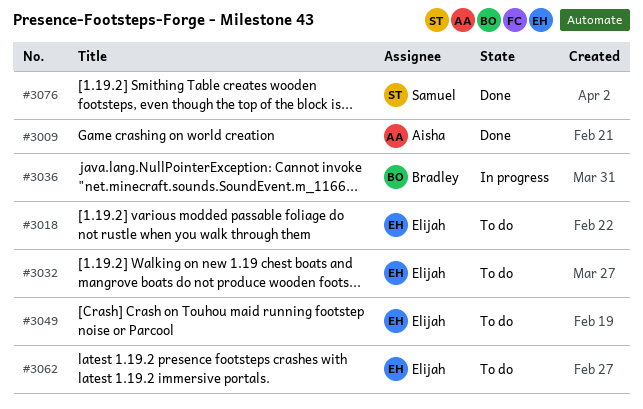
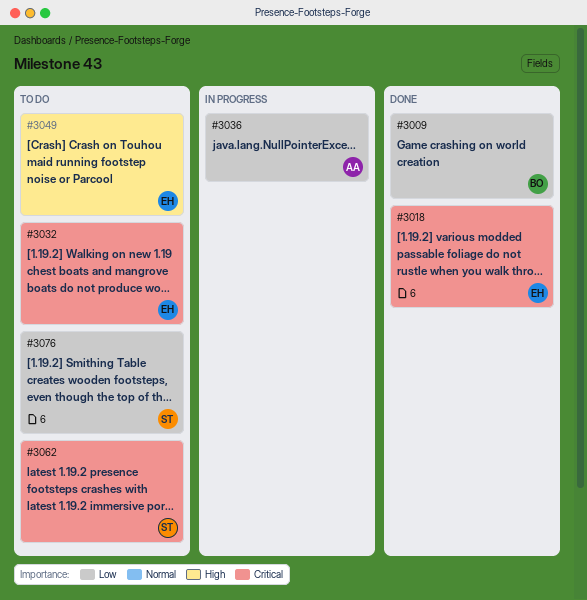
#3009, owner: Aisha -> Bradley
#3018, status: To do -> Done
#3036, owner: Bradley -> Aisha
#3062, owner: Elijah -> Samuel
#3076, status: Done -> To do

